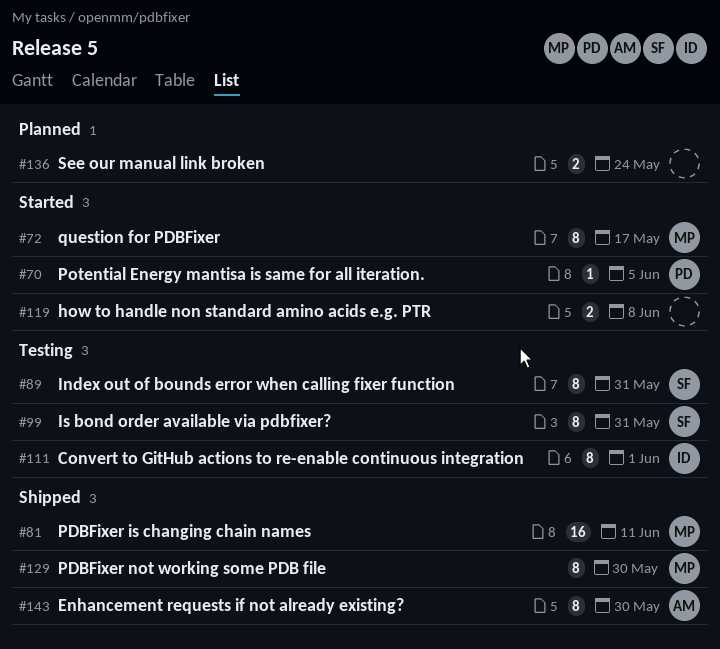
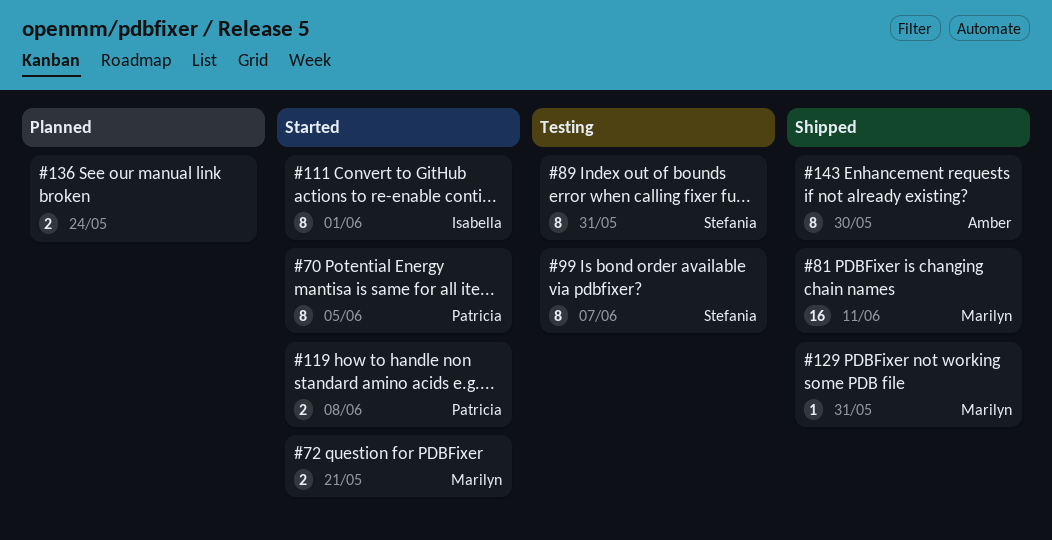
#70, estimate: 1 -> 8
#72, estimate: 8 -> 2
#72, due: May 17 -> May 21
#99, due: May 31 -> Jun 7
#111, status: Testing -> Started
#119, owner: none -> Patricia
#129, estimate: 8 -> 1
#129, due: May 30 -> May 31

